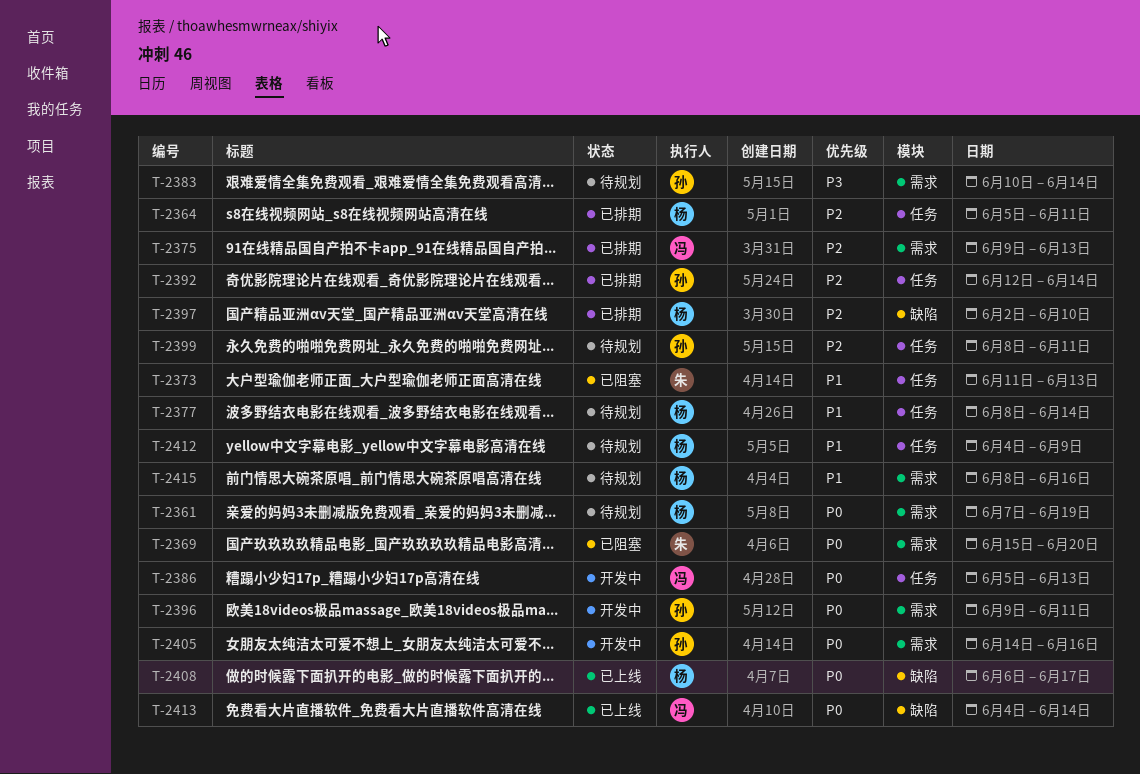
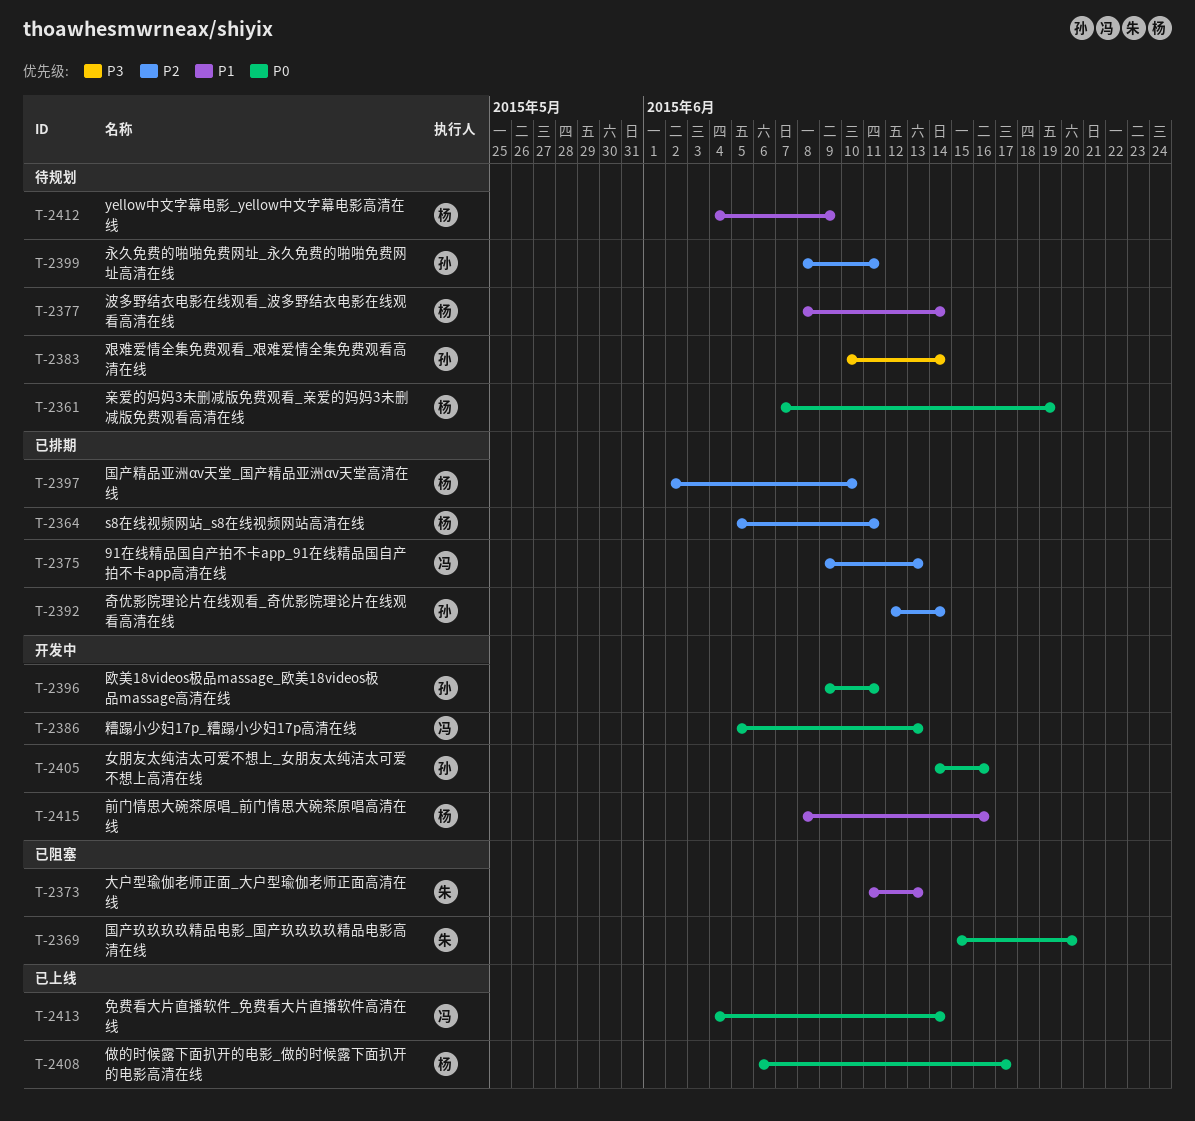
T-2415, status: 待规划 -> 开发中

